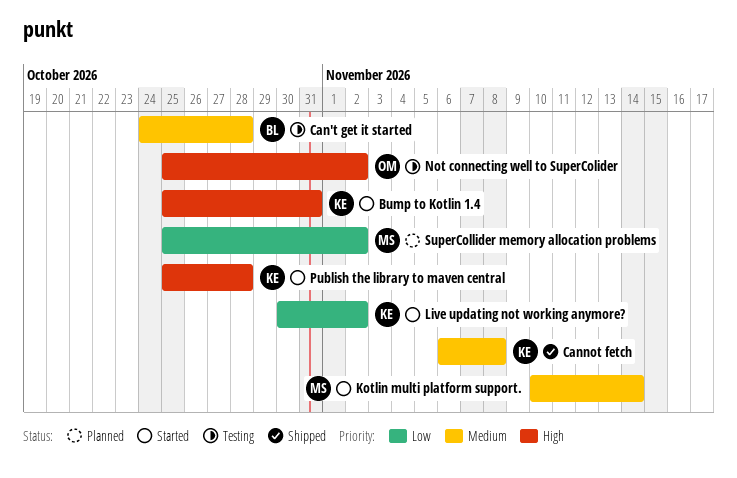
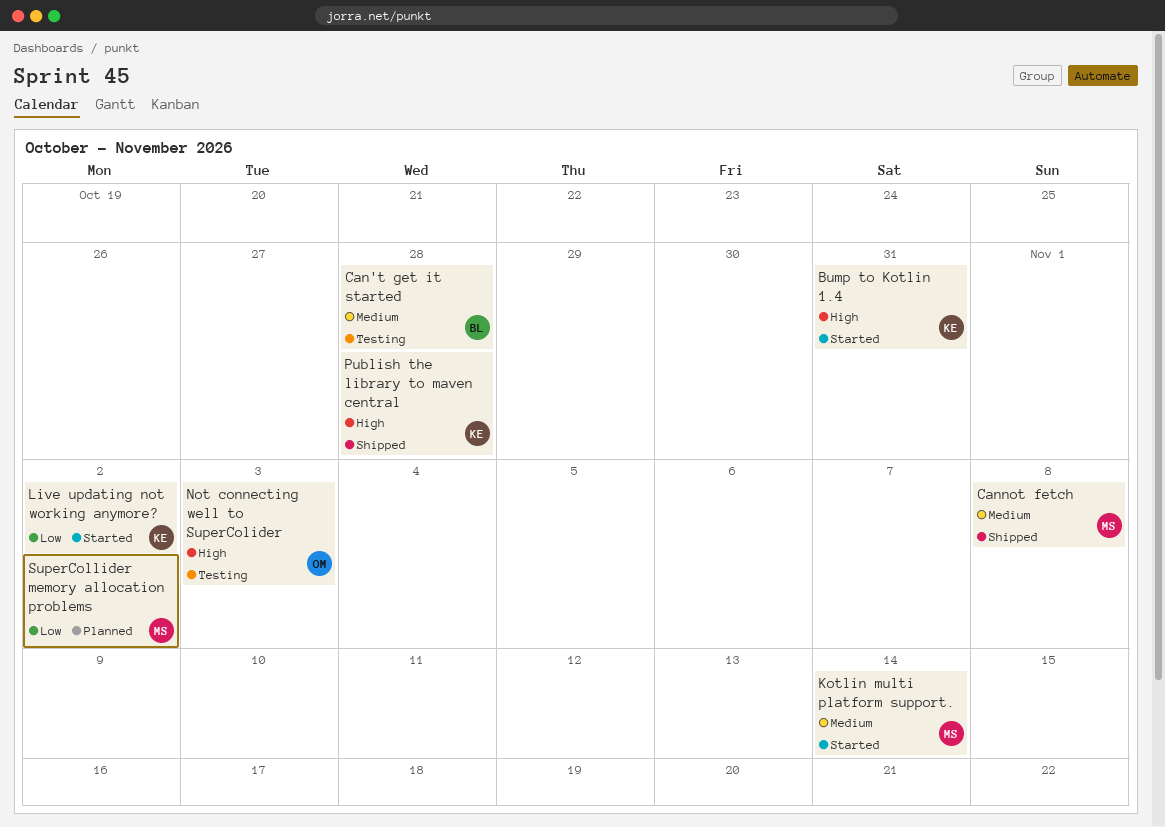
Cannot fetch, owner: KE -> MS
Not connecting well to SuperColider, due: Nov 2 -> Nov 3
Publish the library to maven central, status: Started -> Shipped

